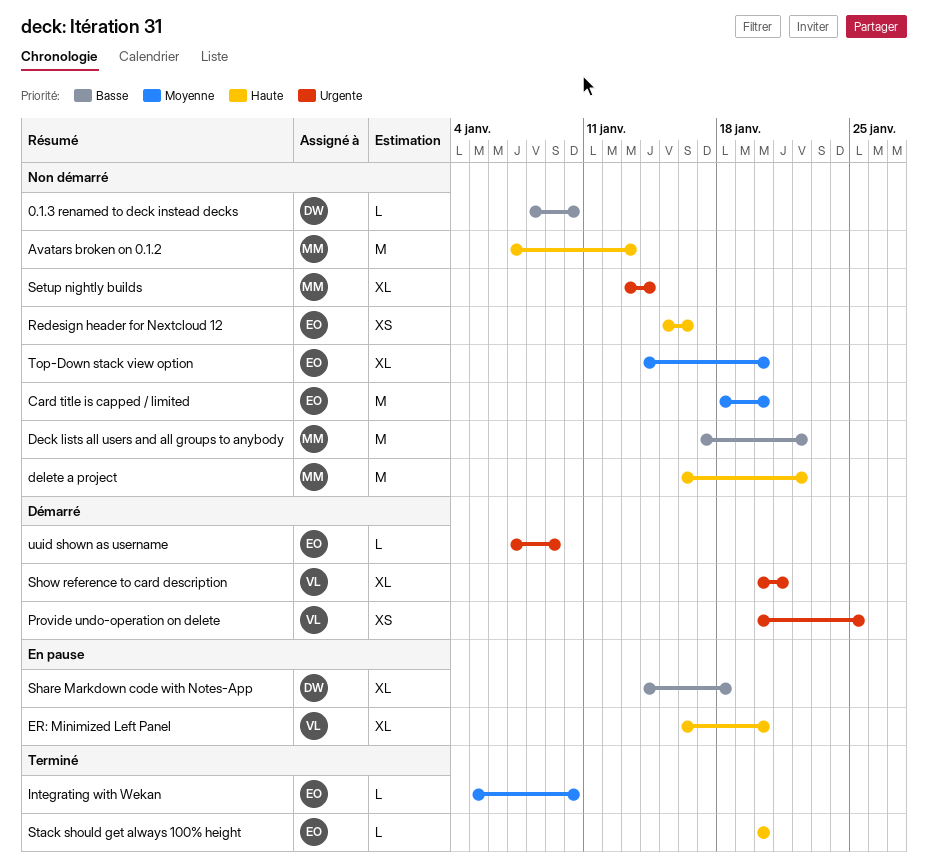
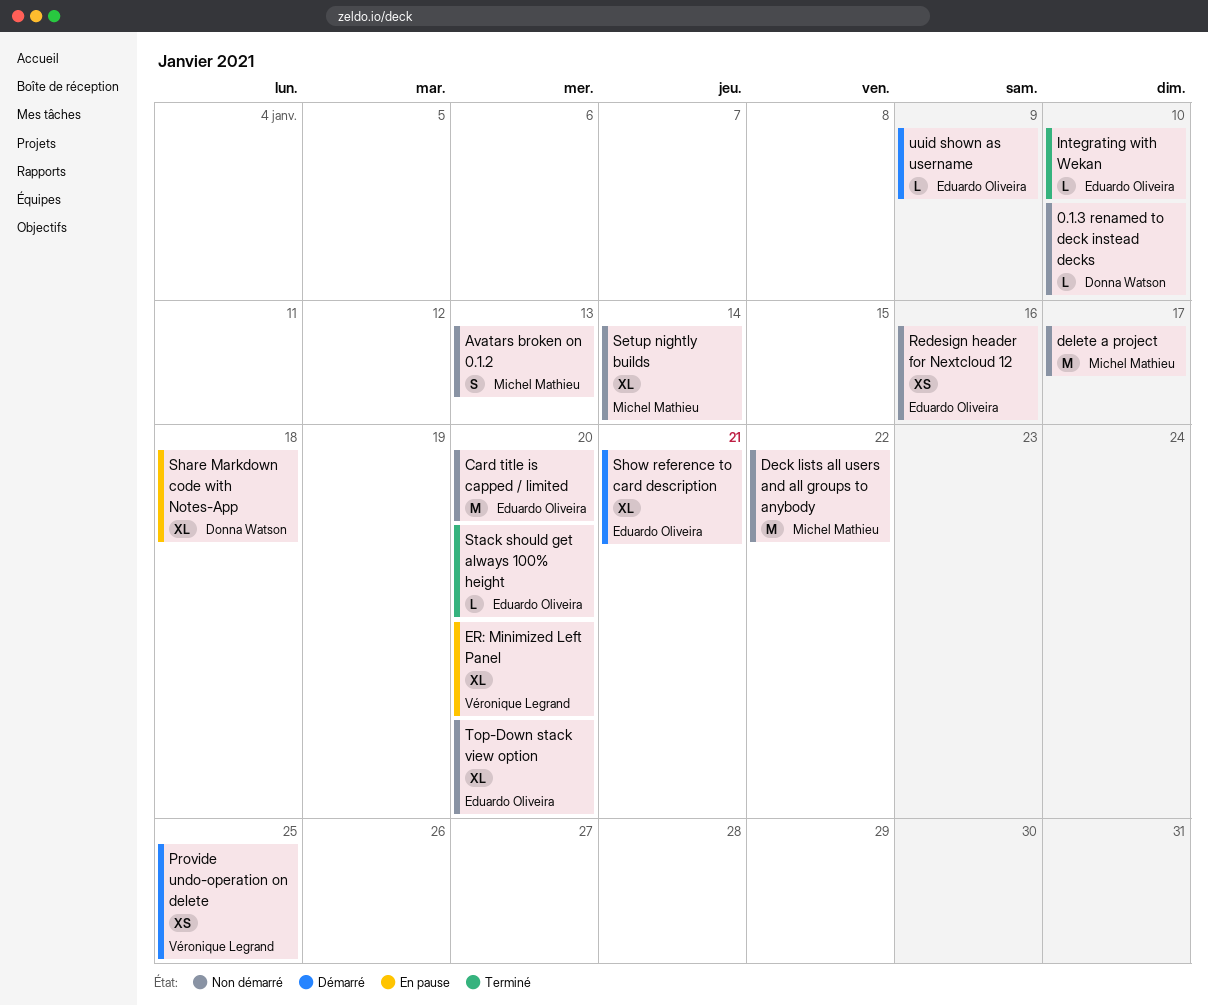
Avatars broken on 0.1.2, estimate: M -> S
delete a project, due: Jan 22 -> Jan 17
Show reference to card description, owner: Véronique Legrand -> Eduardo Oliveira

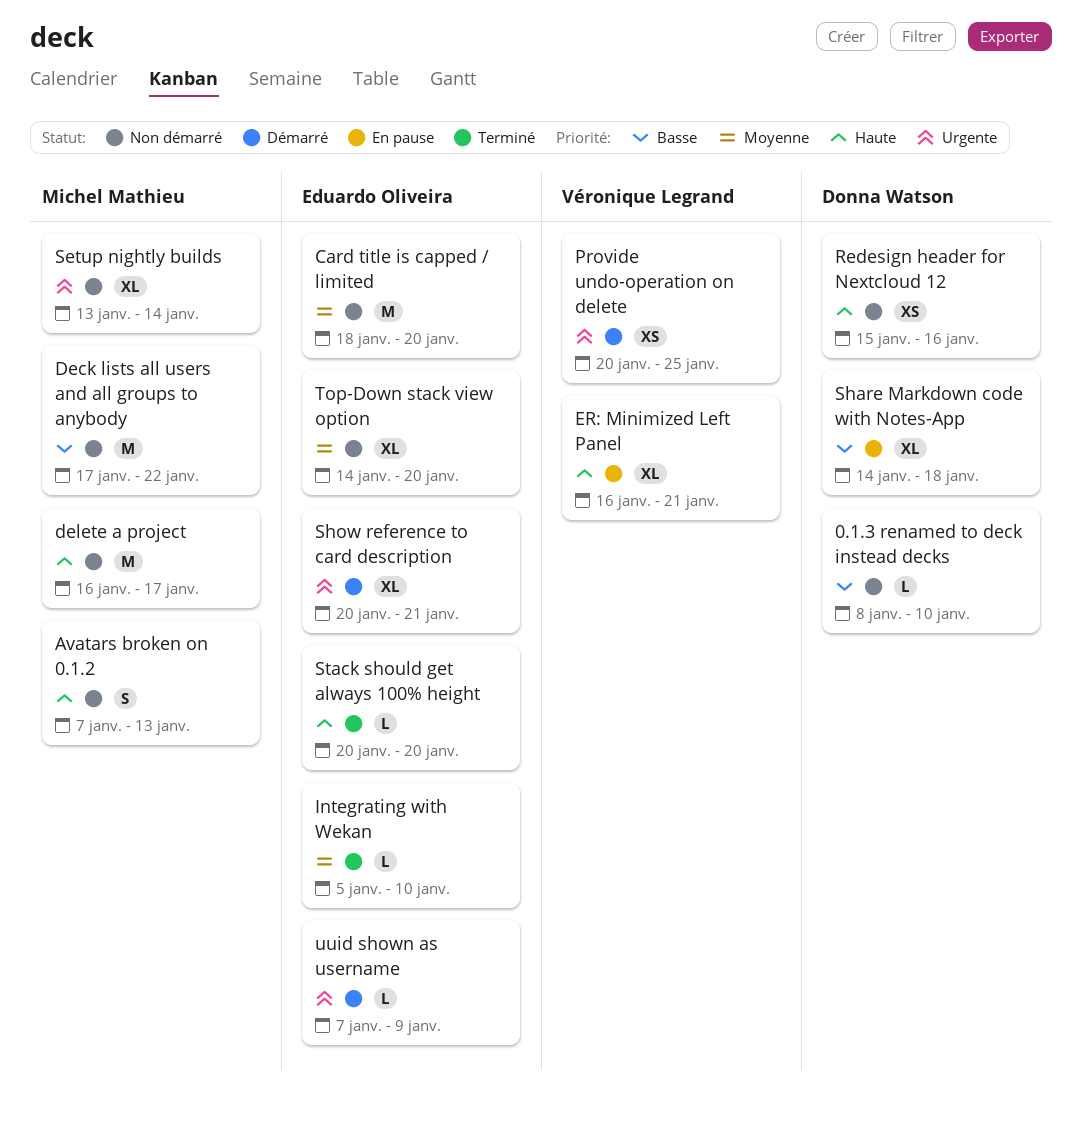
ER: Minimized Left Panel, due: Jan 20 -> Jan 21
Redesign header for Nextcloud 12, owner: Eduardo Oliveira -> Donna Watson

